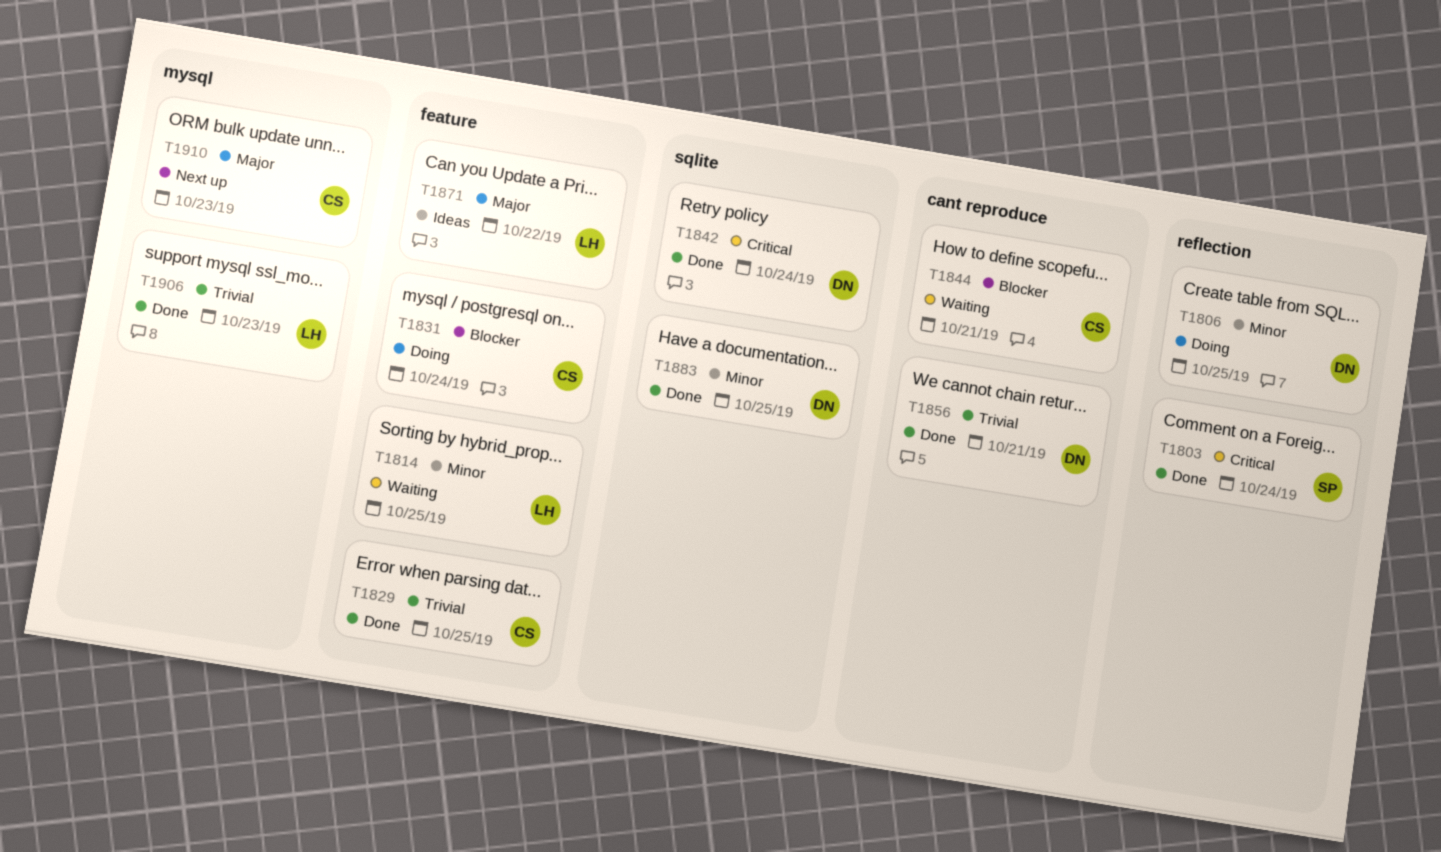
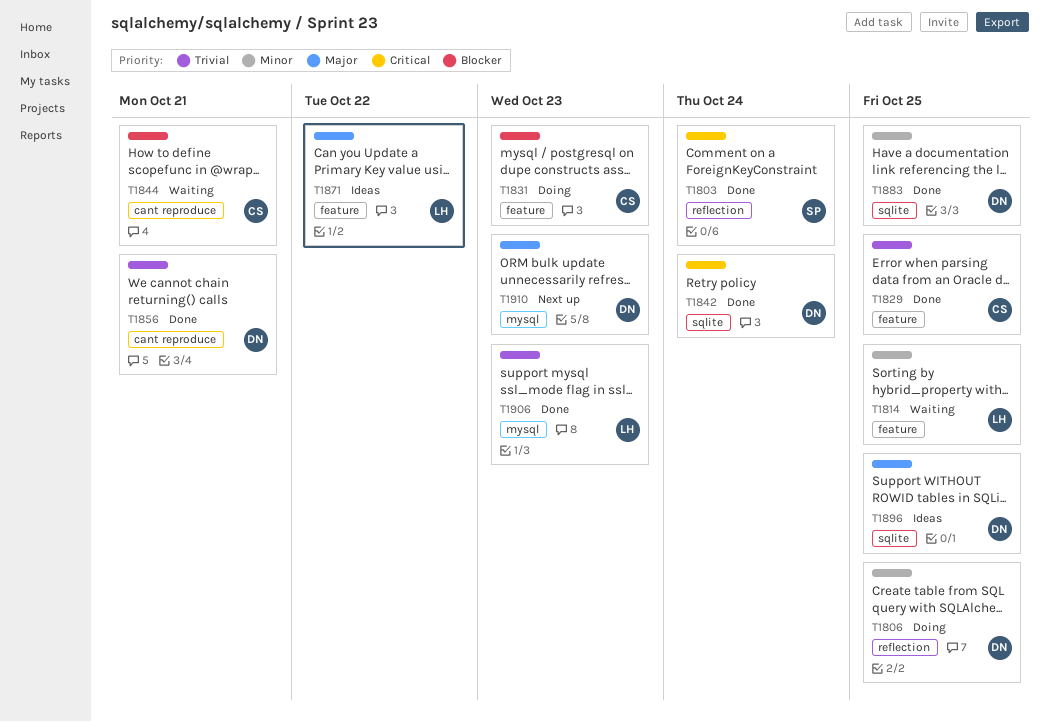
T1831, due: Oct 24 -> Oct 23
T1896: none -> present
T1910, owner: CS -> DN

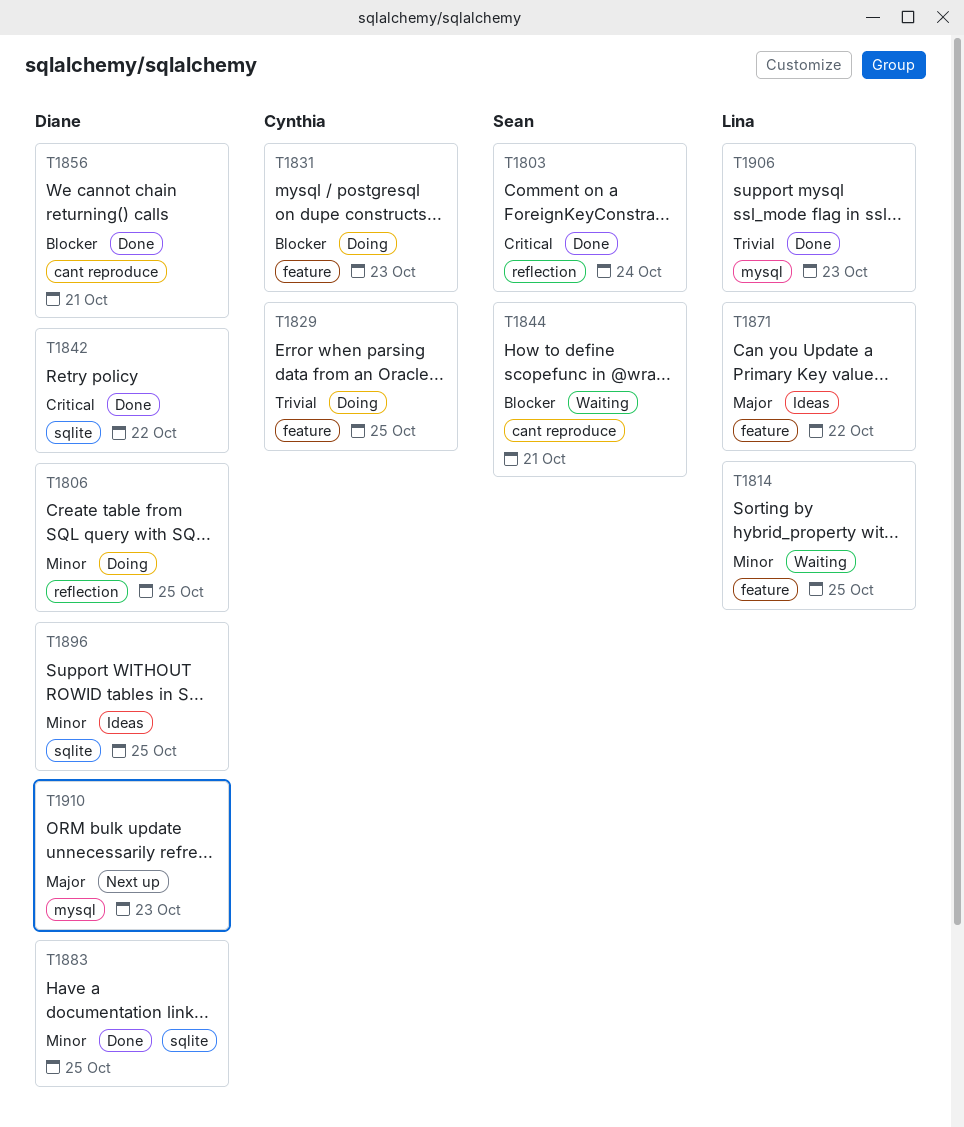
T1829, status: Done -> Doing
T1842, due: Oct 24 -> Oct 22
T1844, owner: Cynthia -> Sean
T1856, priority: Trivial -> Blocker
T1896, priority: Major -> Minor

